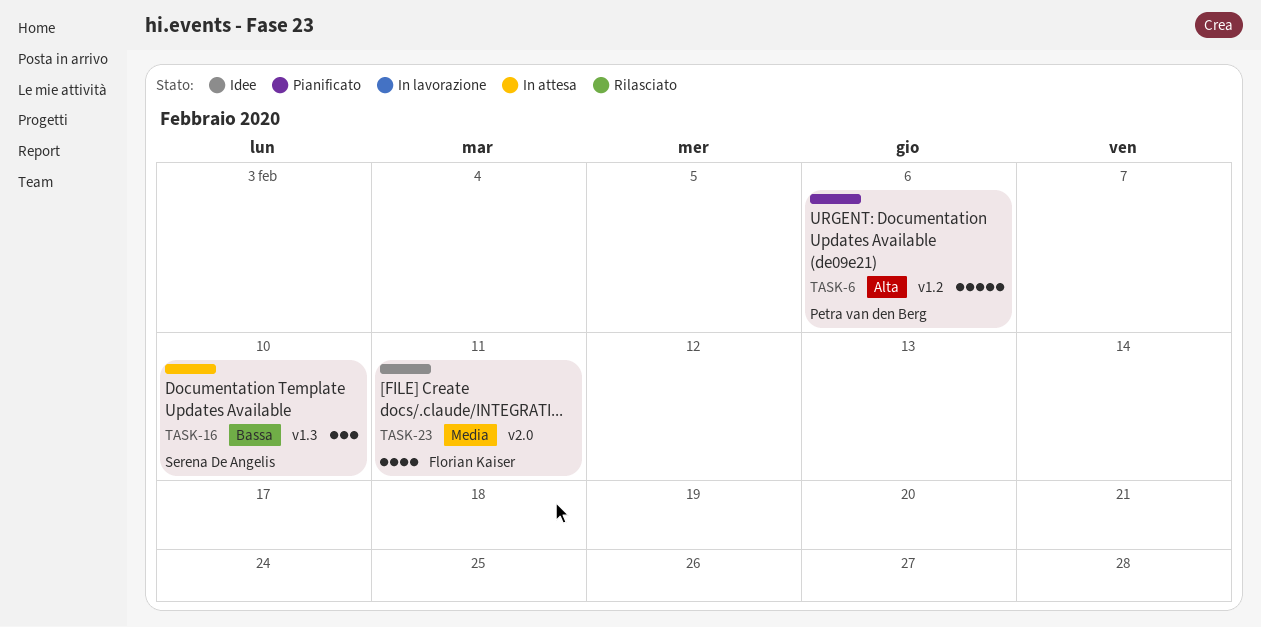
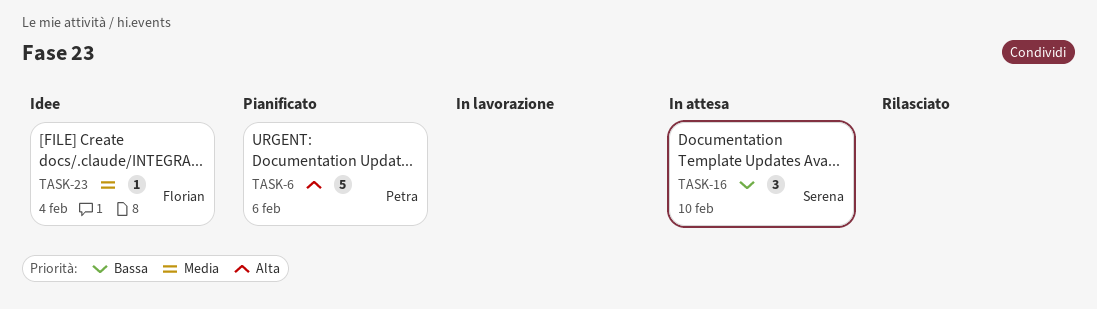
TASK-23, estimate: 4 -> 1
TASK-23, due: Feb 11 -> Feb 4

